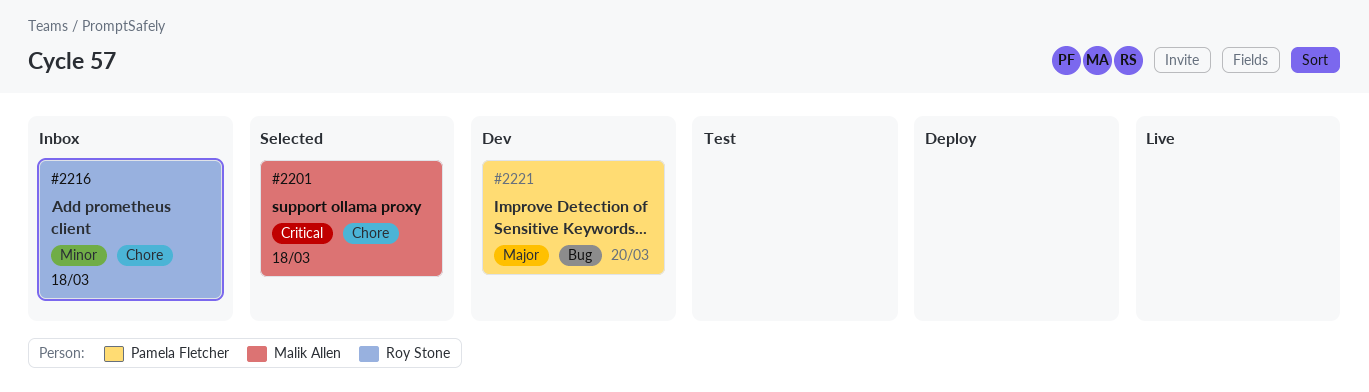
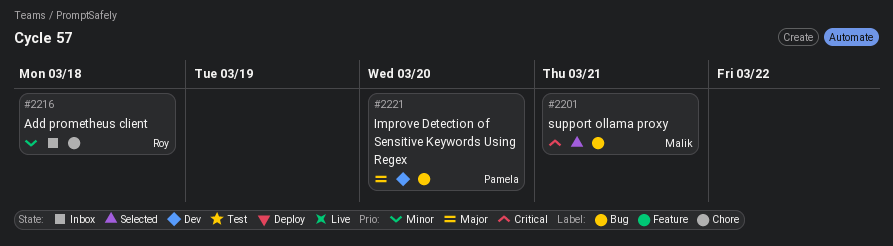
#2201, label: Chore -> Bug
#2201, due: Mar 18 -> Mar 21

